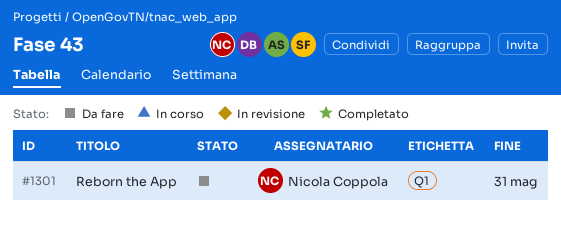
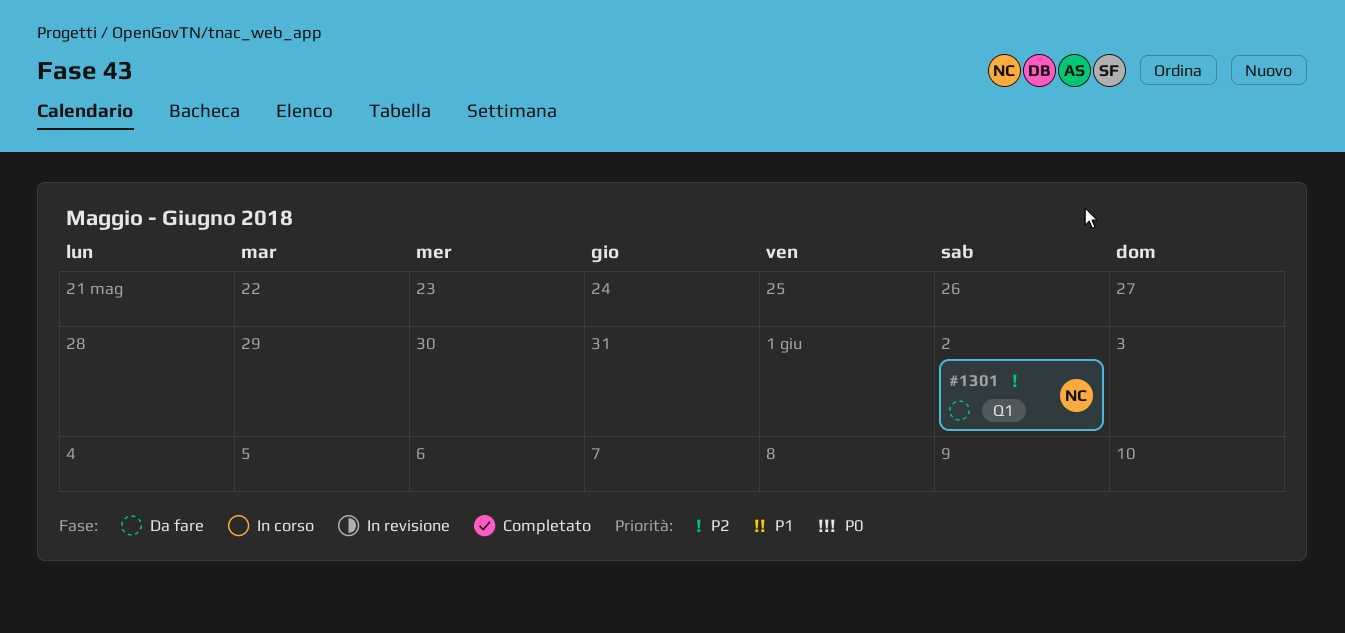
#1301, due: May 31 -> Jun 2

